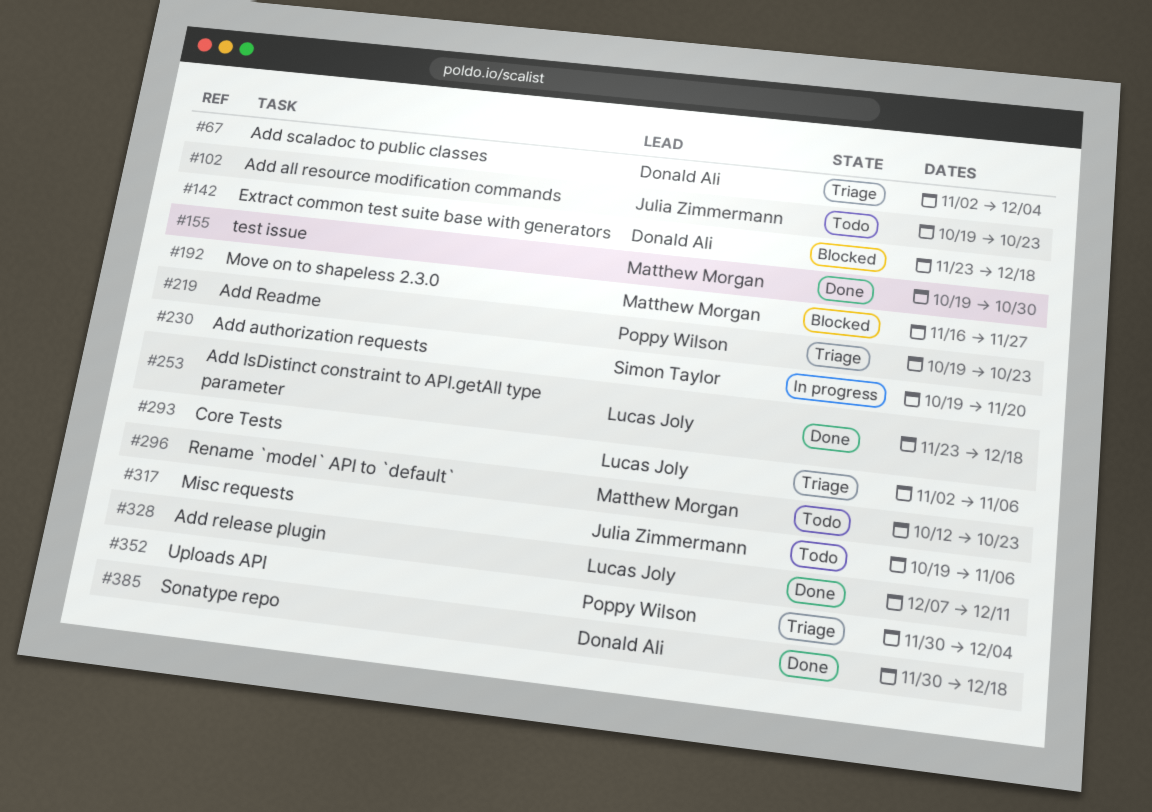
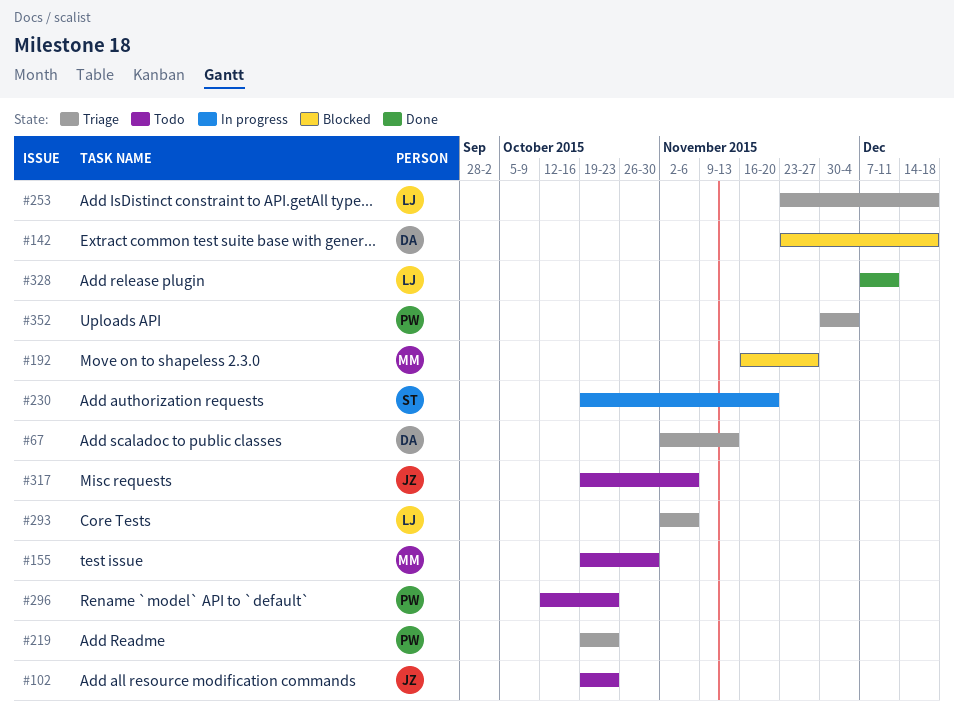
#67, due: Dec 4 -> Nov 13
#155, status: Done -> Todo
#253, status: Done -> Triage
#296, owner: Matthew Morgan -> Poppy Wilson
#385: present -> none

